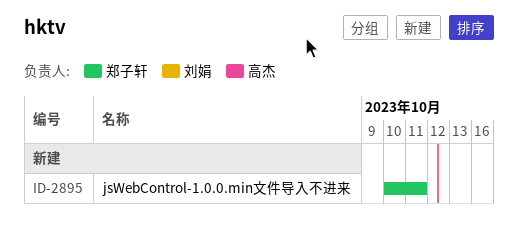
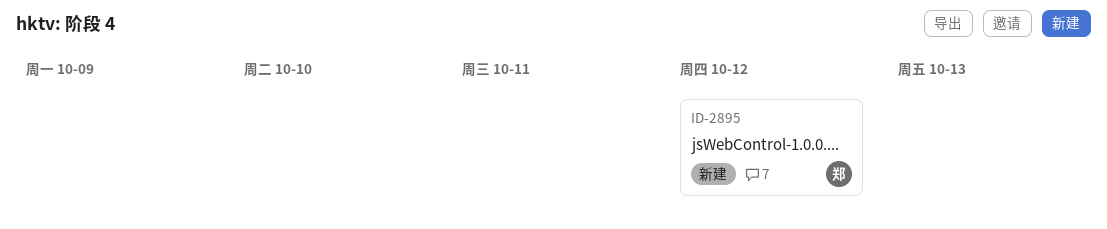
ID-2895, due: Oct 11 -> Oct 12

